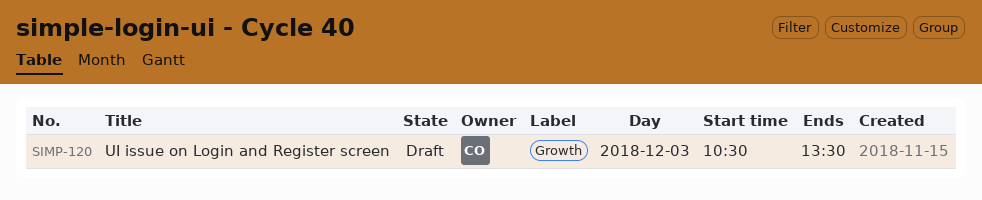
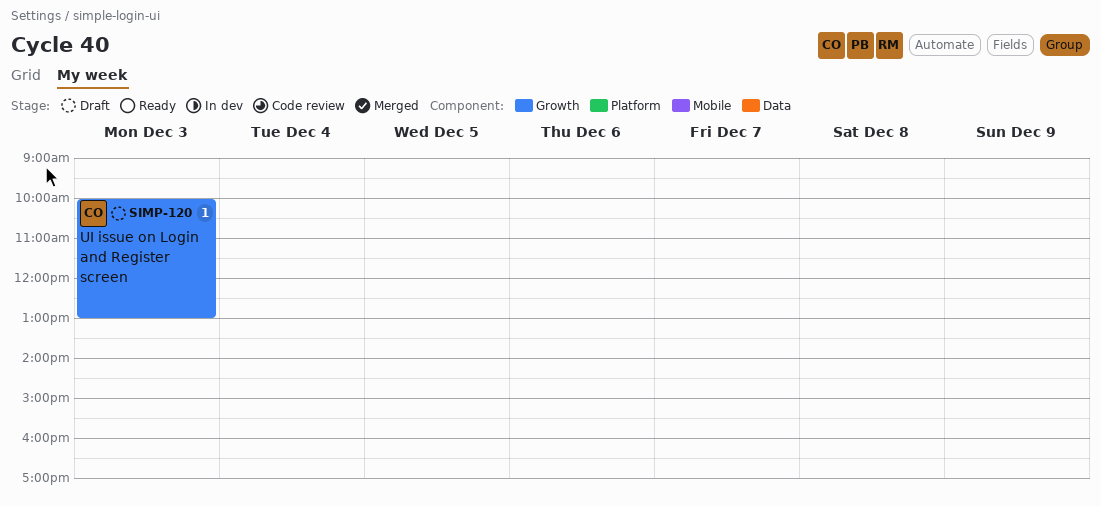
SIMP-120, begins: 10:30 -> 10:00
SIMP-120, ends: 13:30 -> 13:00

